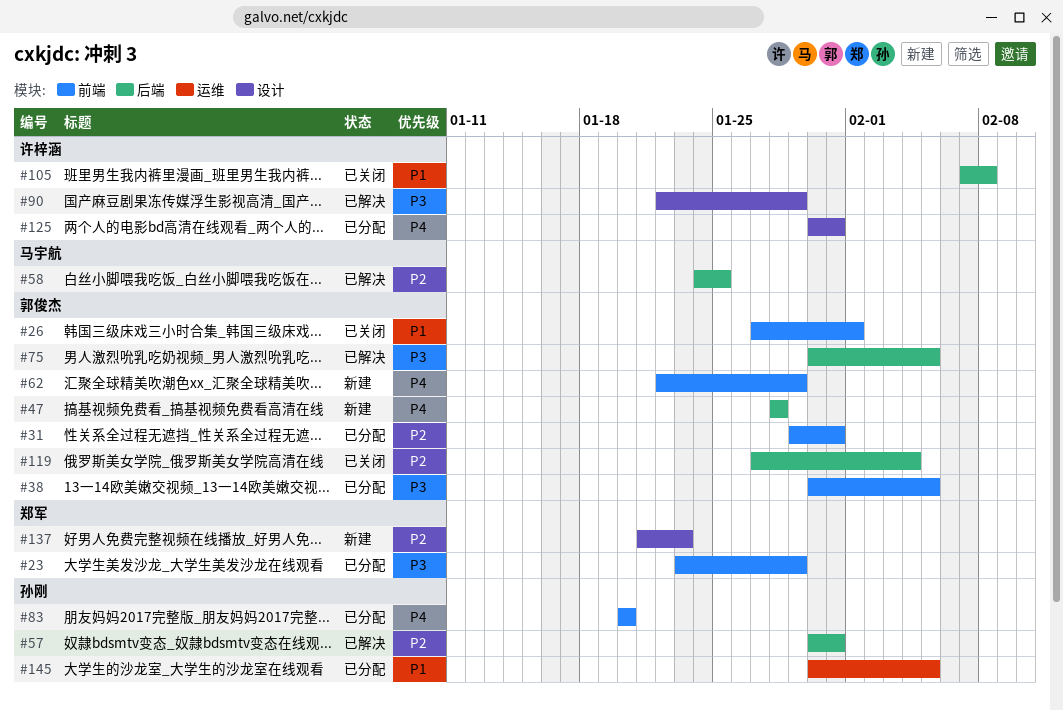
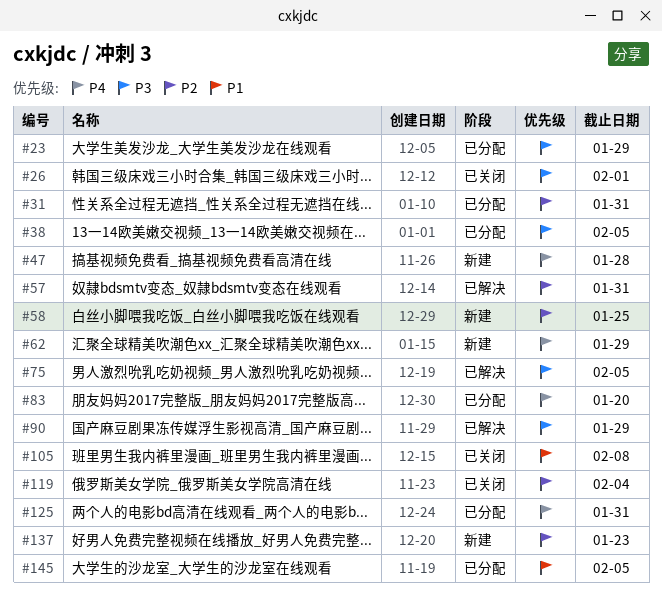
#26, priority: P1 -> P3
#58, status: 已解决 -> 新建

